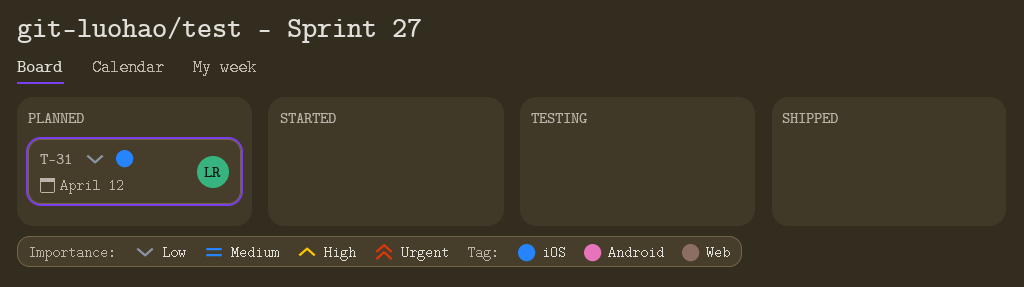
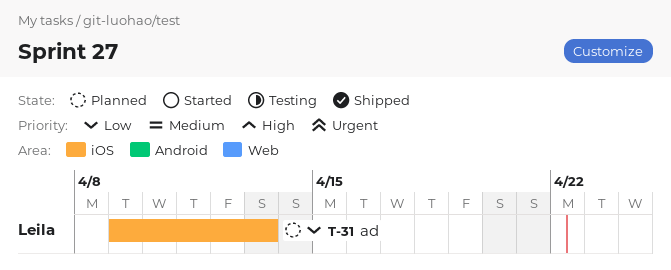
T-31, due: Apr 12 -> Apr 13

